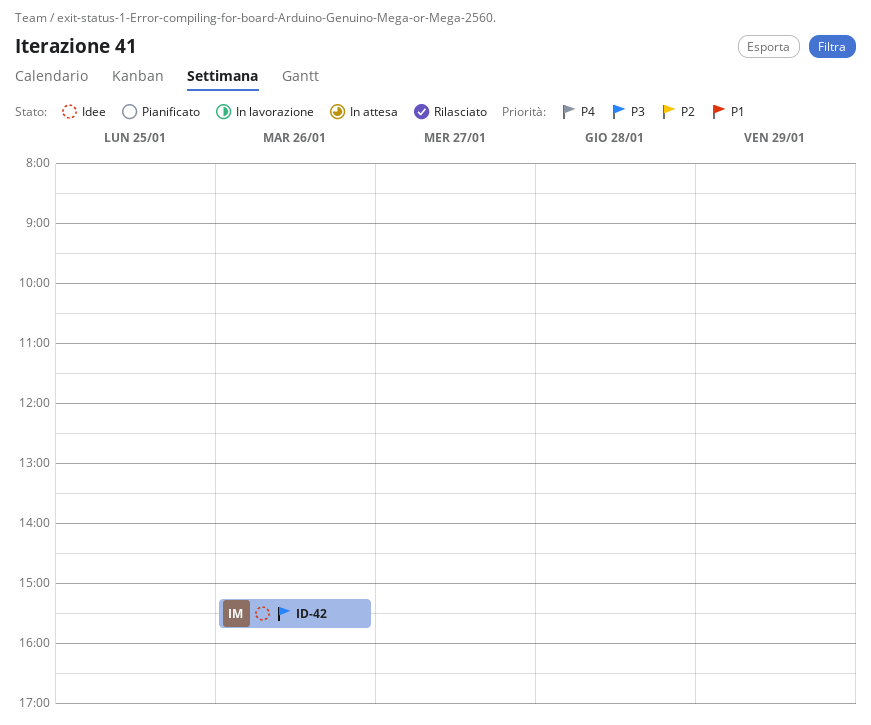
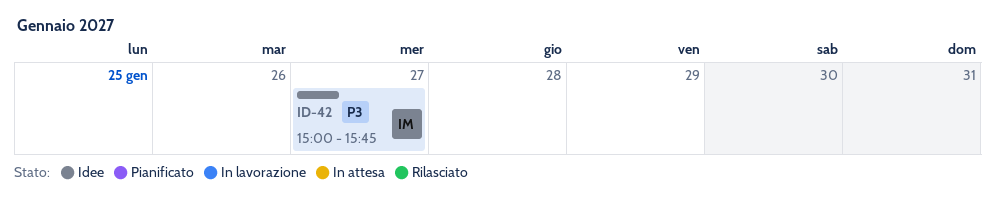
ID-42, day: Jan 26 -> Jan 27
ID-42, begins: 15:15 -> 15:00

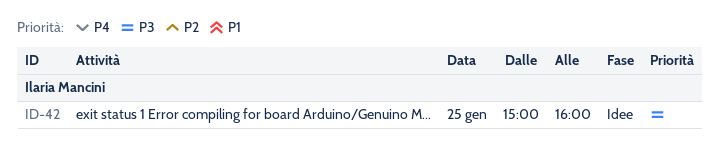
ID-42, day: Jan 27 -> Jan 25
ID-42, ends: 15:45 -> 16:00

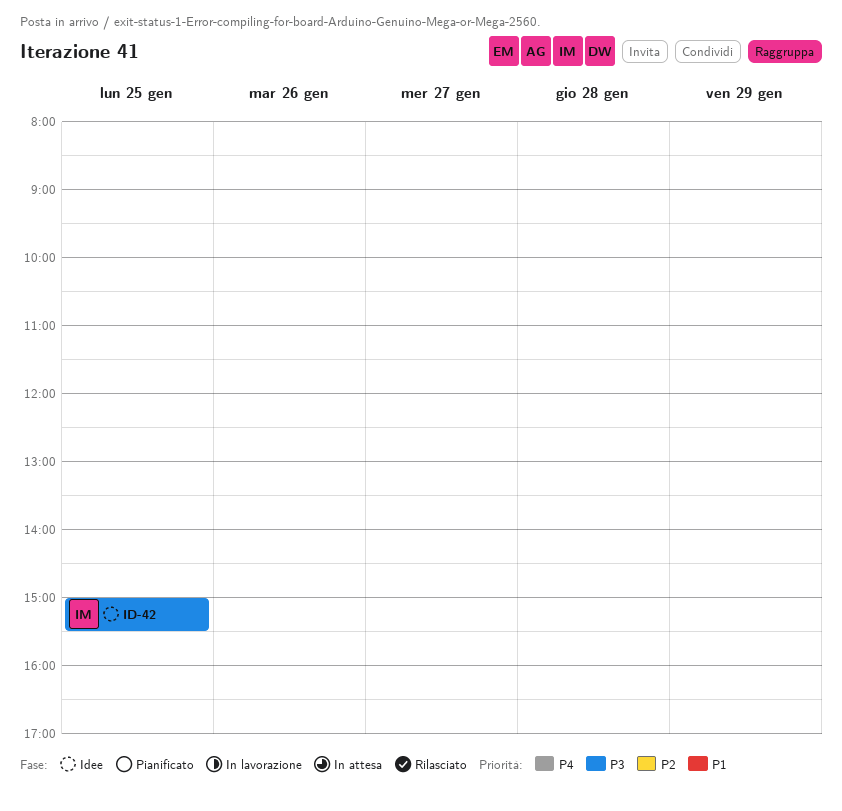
ID-42, ends: 16:00 -> 15:30

